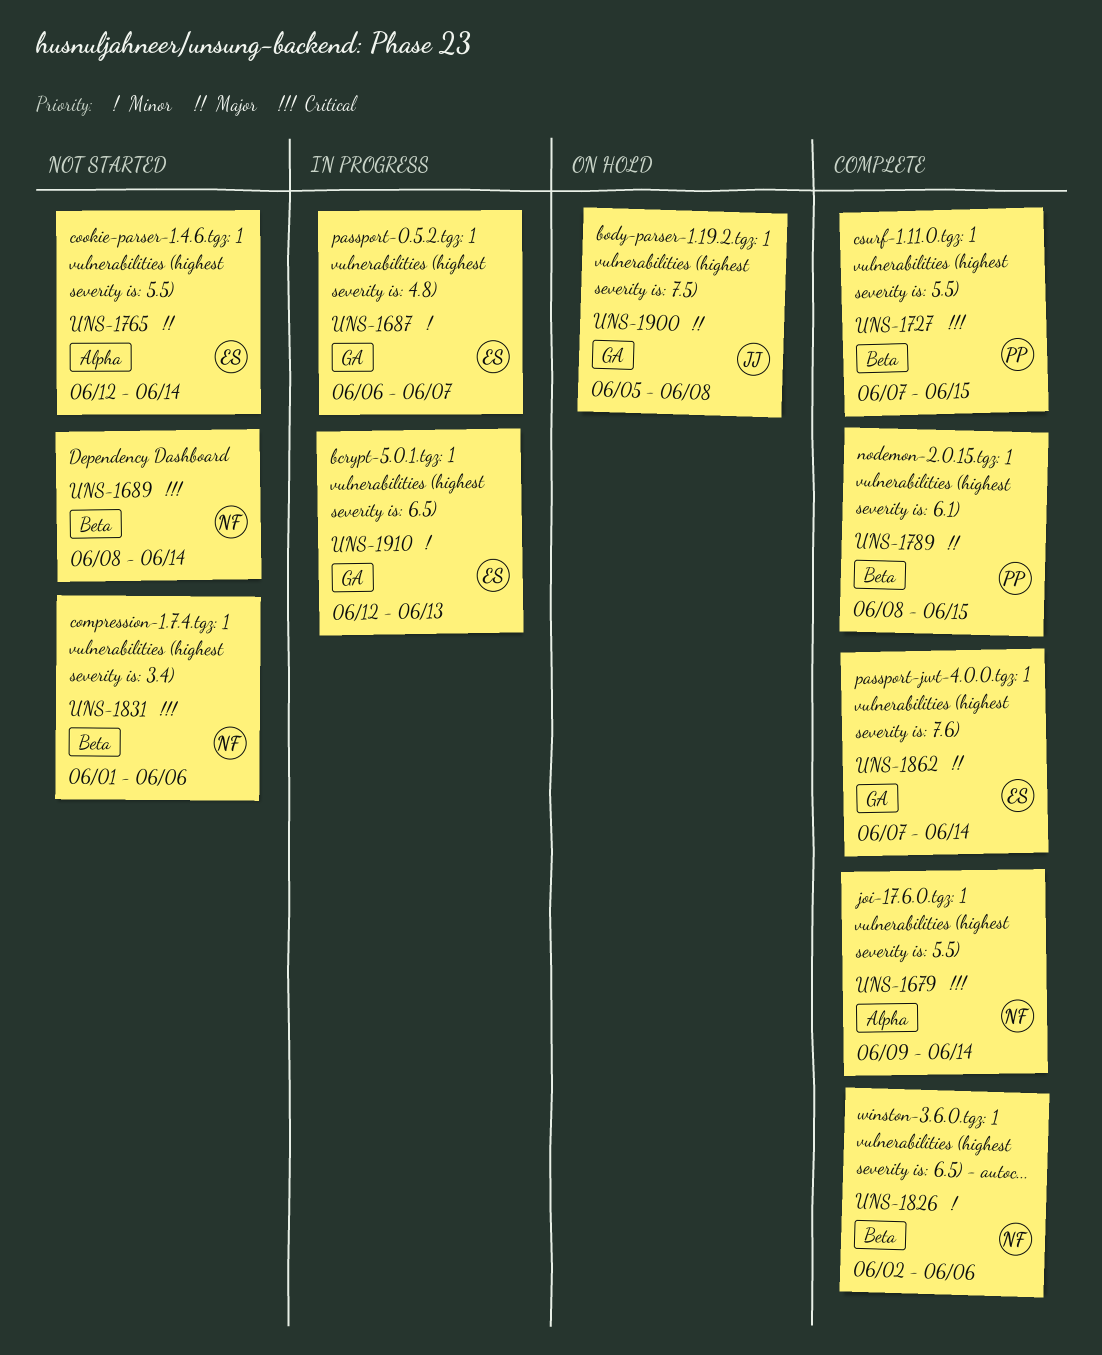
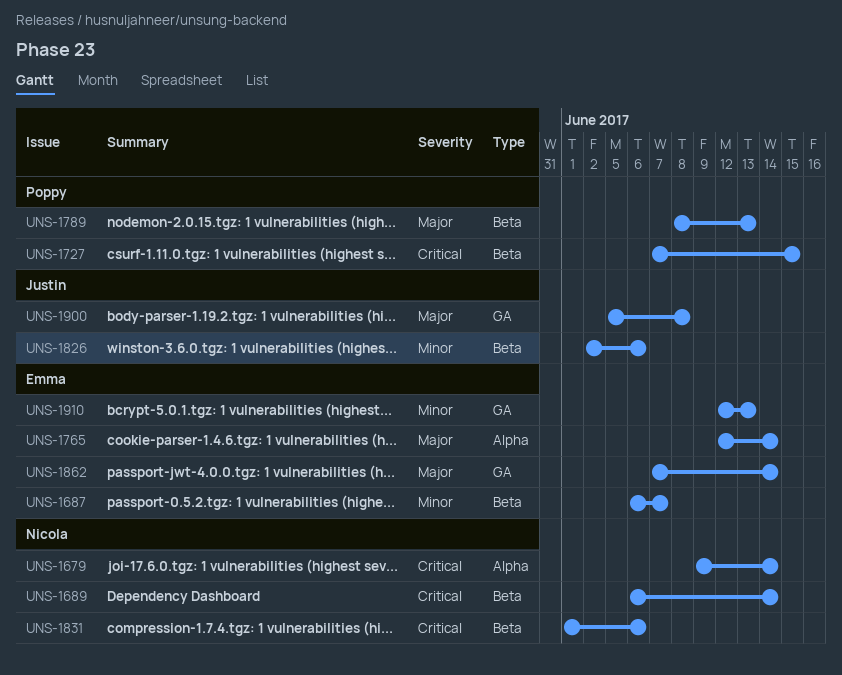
UNS-1687, label: GA -> Beta
UNS-1689, start: Jun 8 -> Jun 6
UNS-1789, due: Jun 15 -> Jun 13
UNS-1826, owner: Nicola -> Justin

